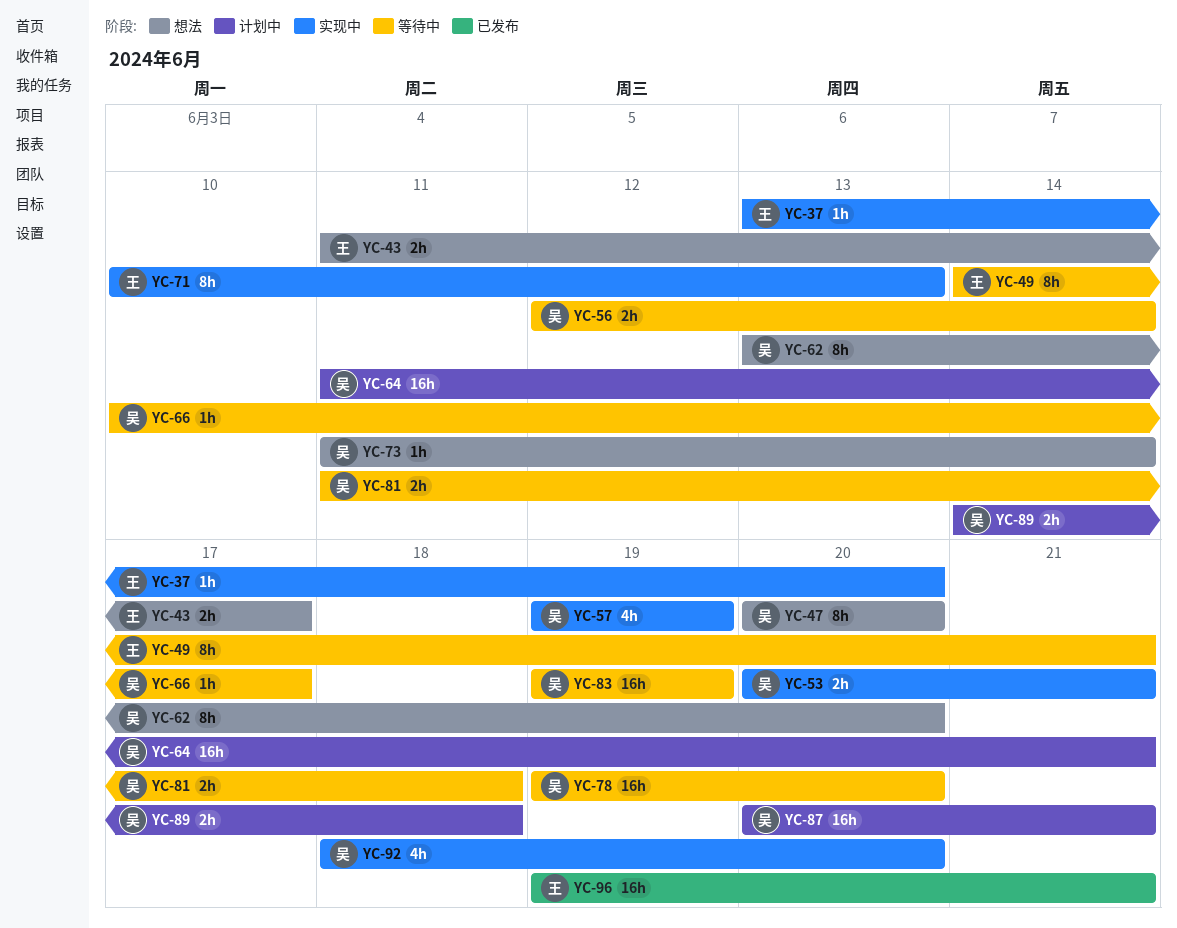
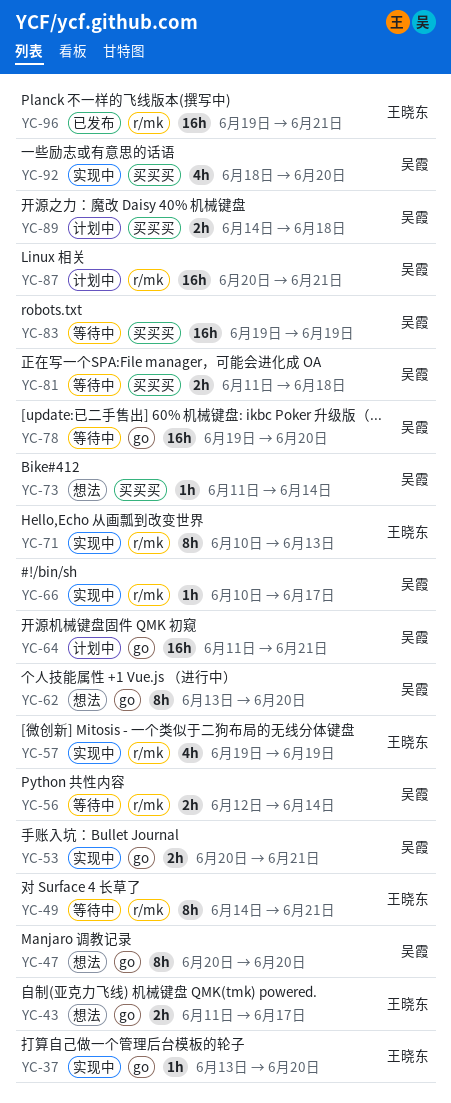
YC-57, owner: 吴霞 -> 王晓东
YC-66, status: 等待中 -> 实现中

